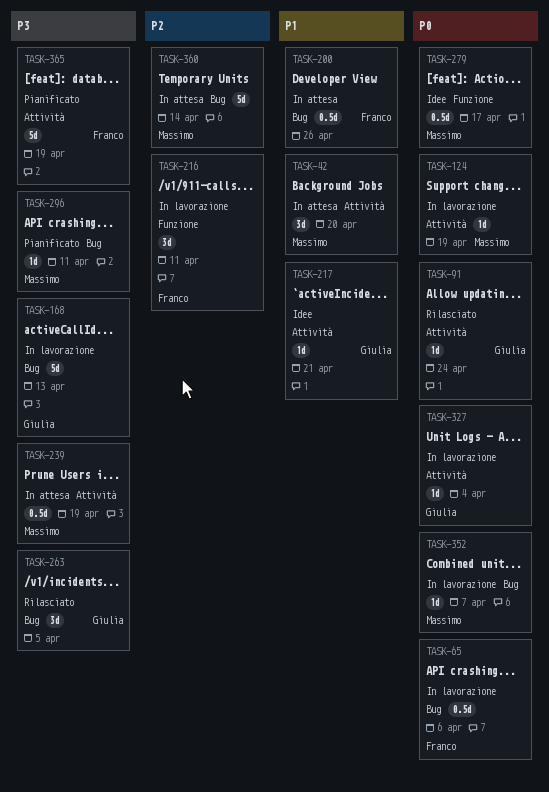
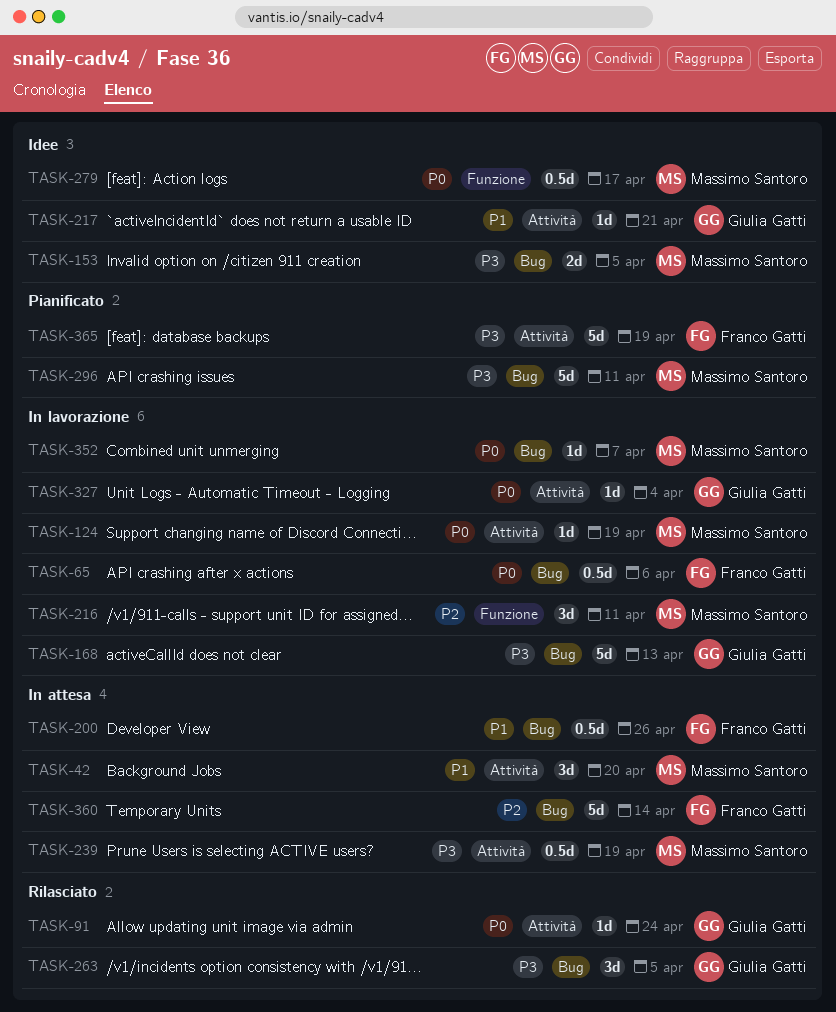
TASK-153: none -> present
TASK-216, owner: Franco Gatti -> Massimo Santoro
TASK-296, estimate: 1d -> 5d
TASK-360, owner: Massimo Santoro -> Franco Gatti

